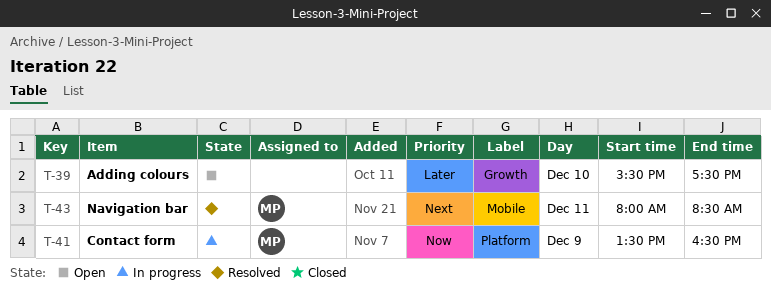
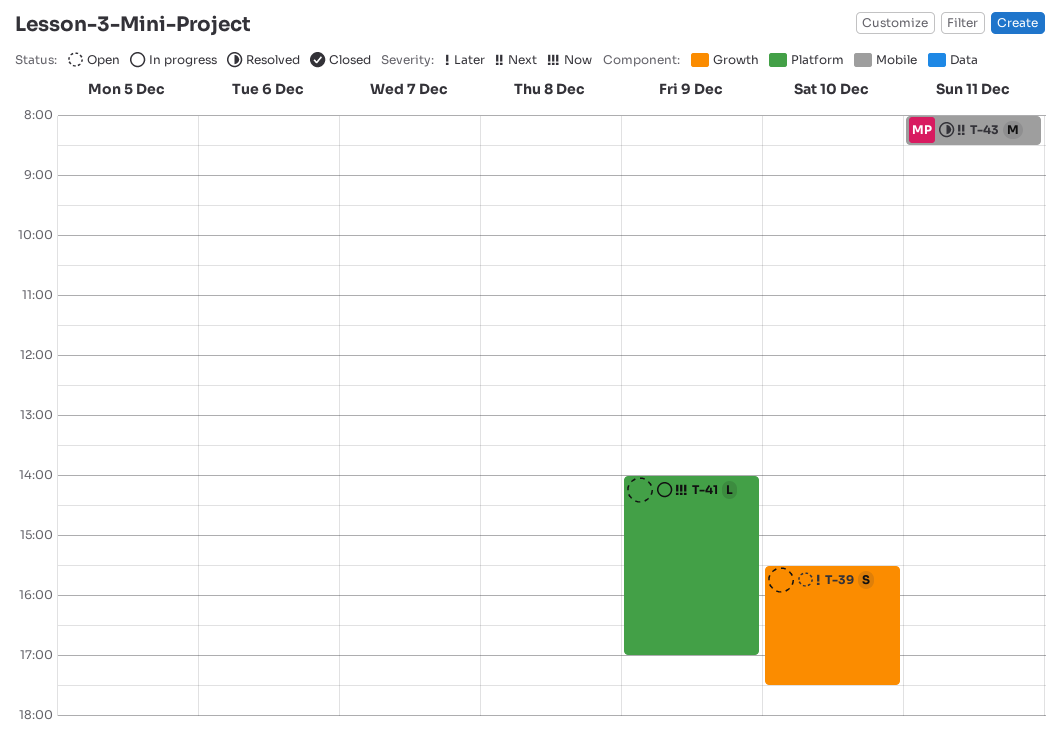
T-41, owner: MP -> none
T-41, begins: 13:30 -> 14:00
T-41, ends: 16:30 -> 17:00

